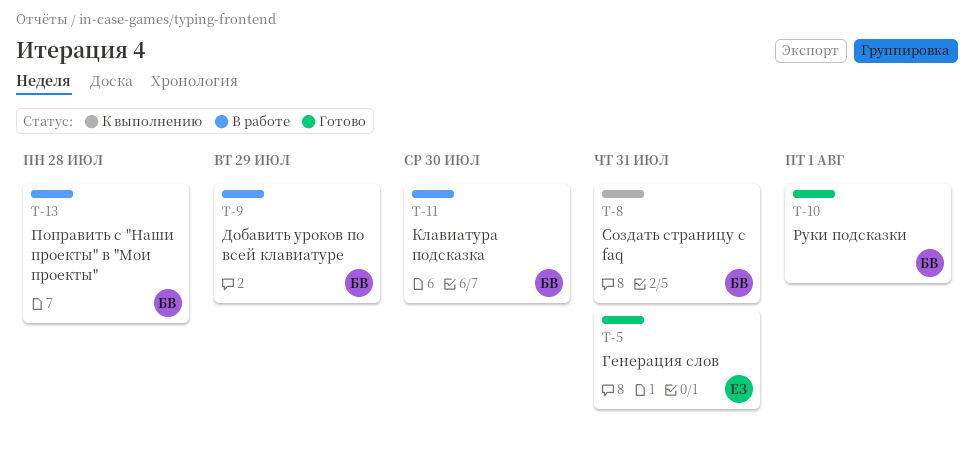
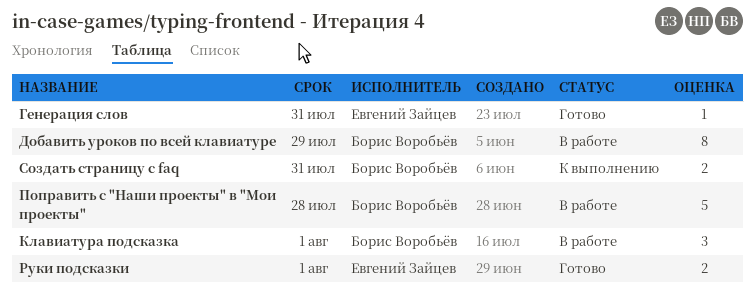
Клавиатура подсказка, due: Jul 30 -> Aug 1
Руки подсказки, owner: Борис Воробьёв -> Евгений Зайцев

